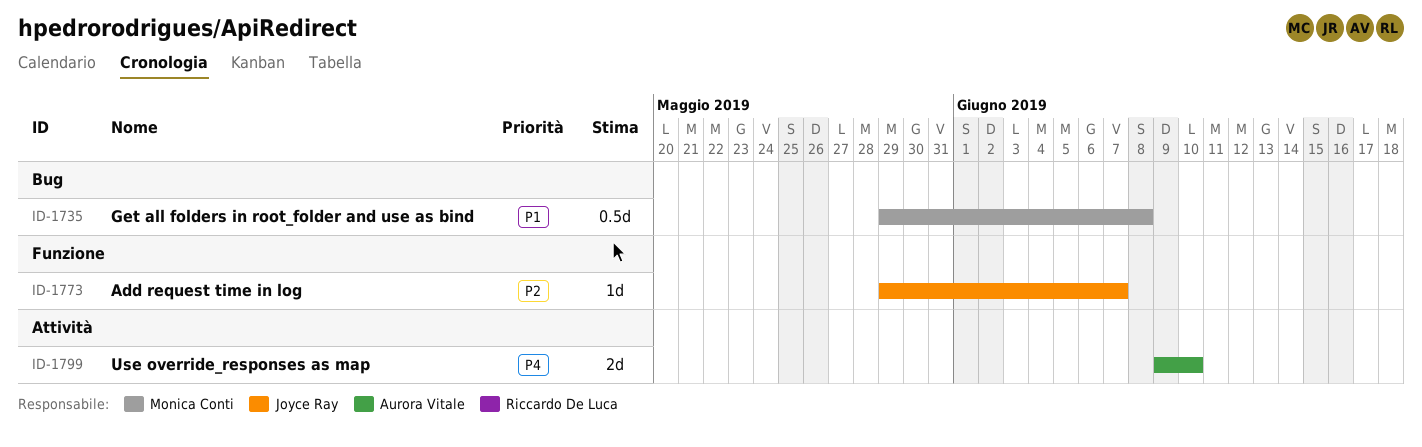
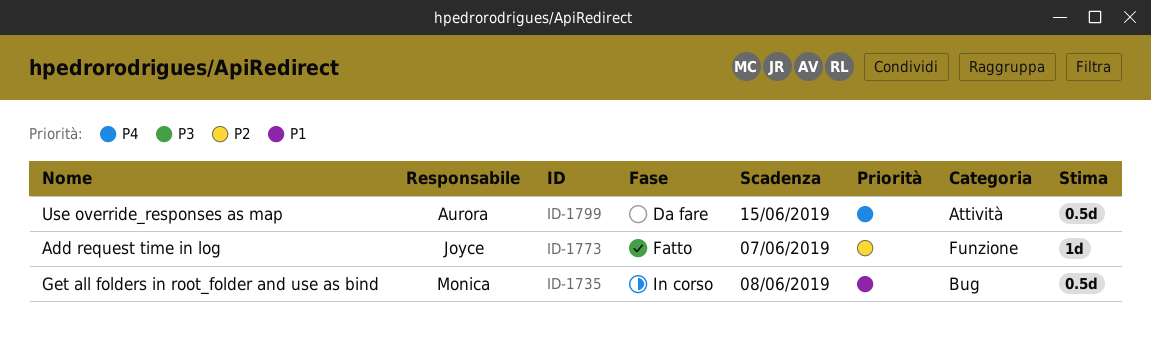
ID-1799, estimate: 2d -> 0.5d
ID-1799, due: Jun 10 -> Jun 15

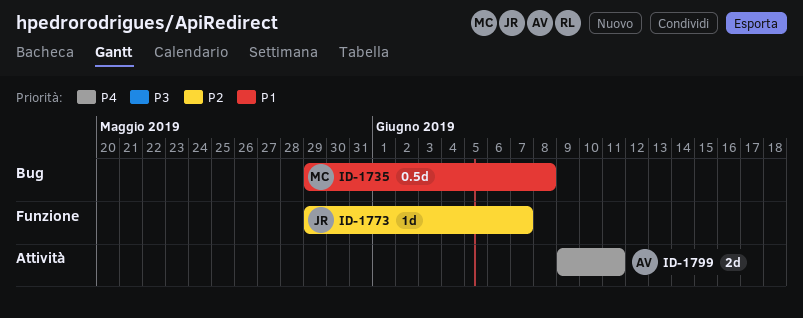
ID-1799, estimate: 0.5d -> 2d
ID-1799, due: Jun 15 -> Jun 11

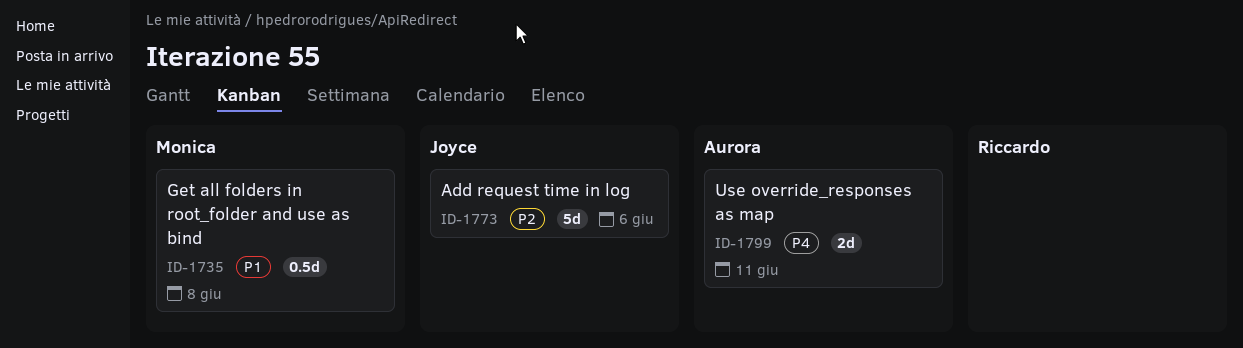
ID-1773, estimate: 1d -> 5d
ID-1773, due: Jun 7 -> Jun 6

